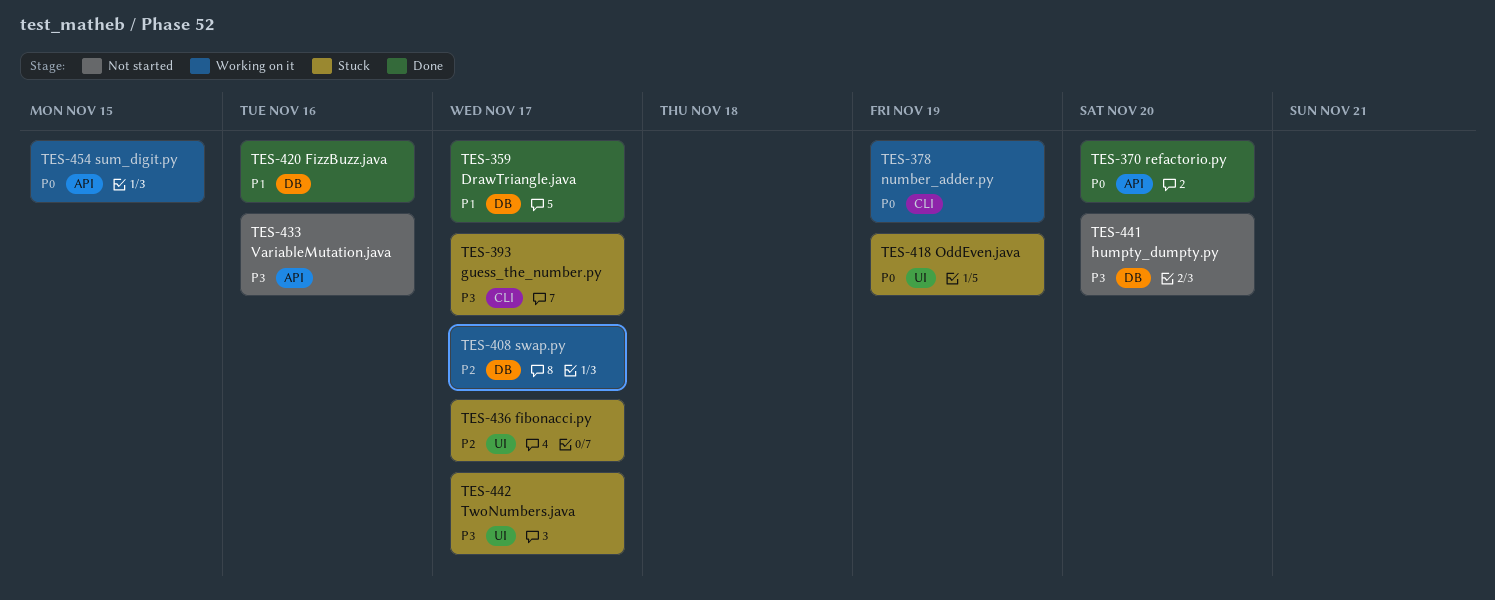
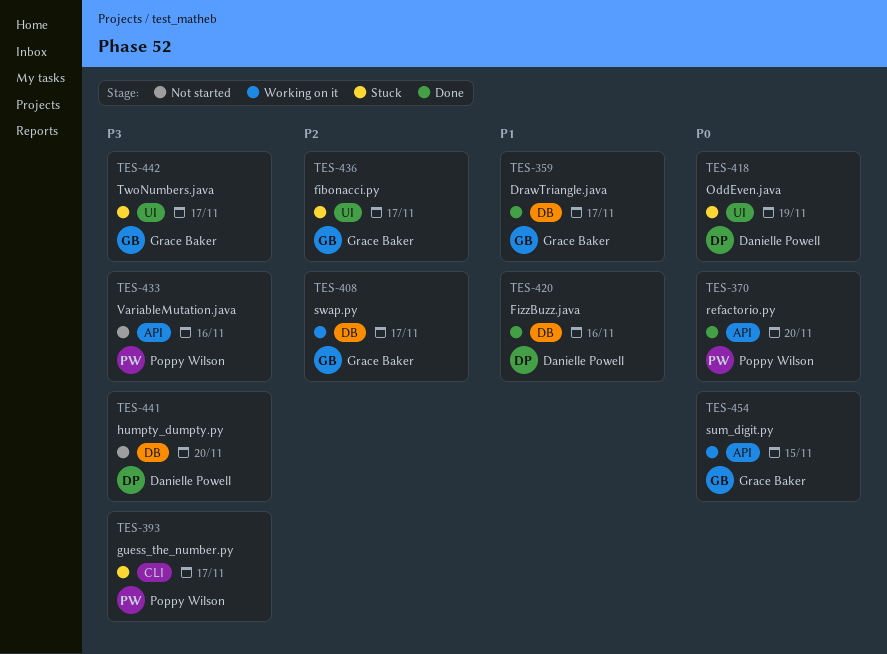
TES-378: present -> none

